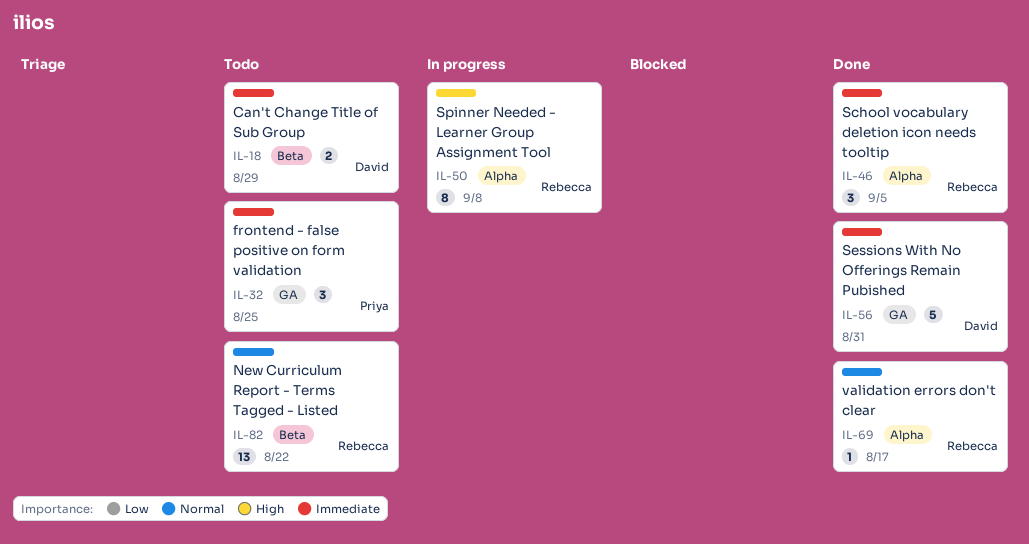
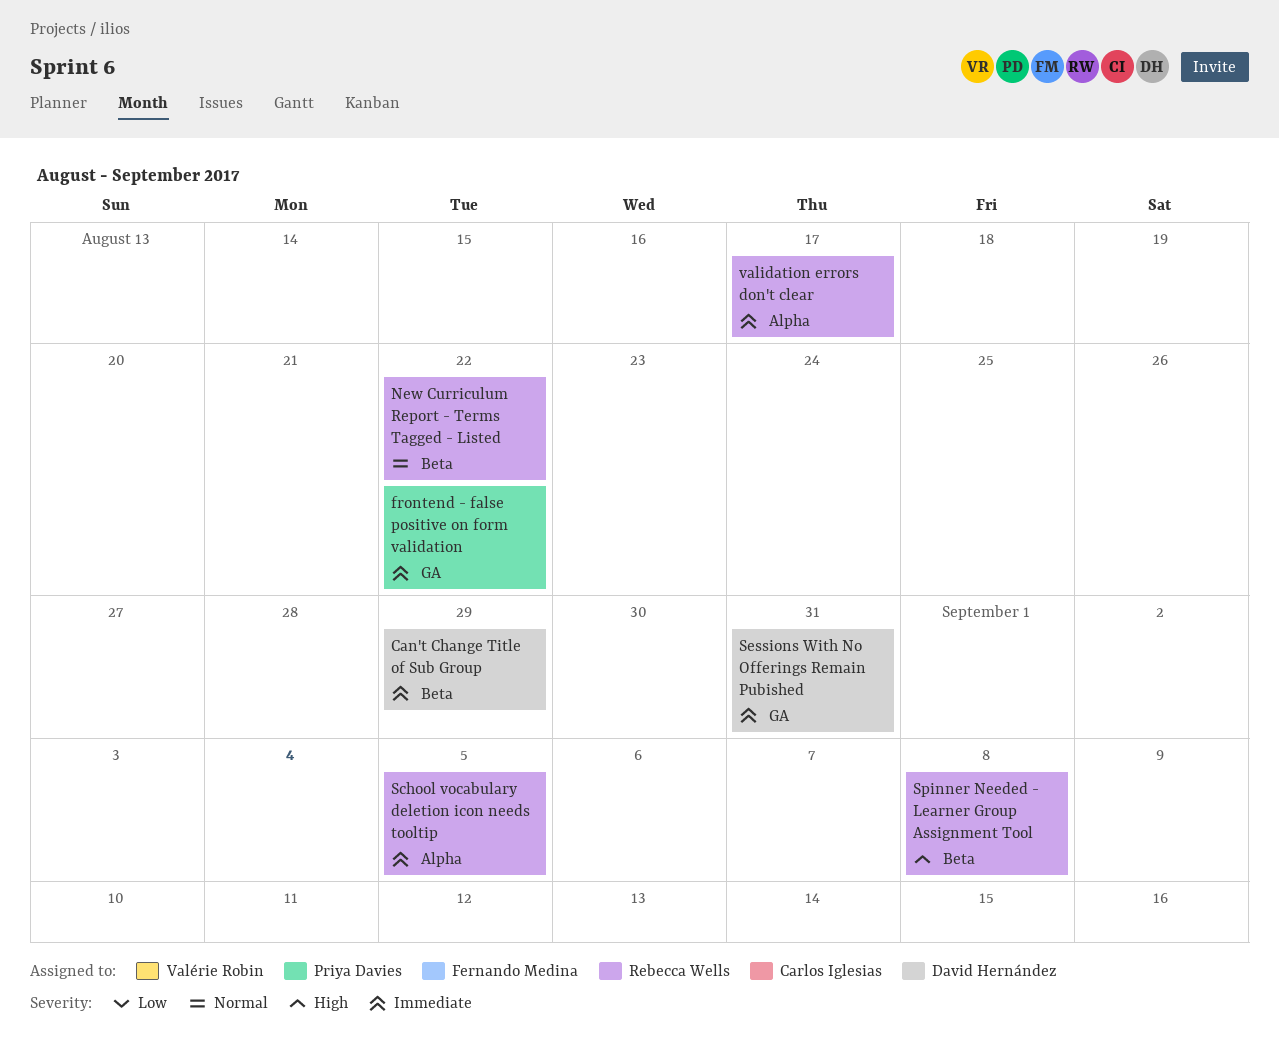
frontend - false positive on form validation, due: Aug 25 -> Aug 22
Spinner Needed - Learner Group Assignment Tool, label: Alpha -> Beta
validation errors don't clear, priority: Normal -> Immediate

